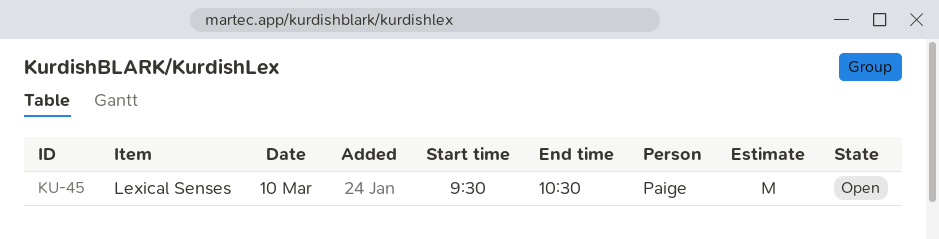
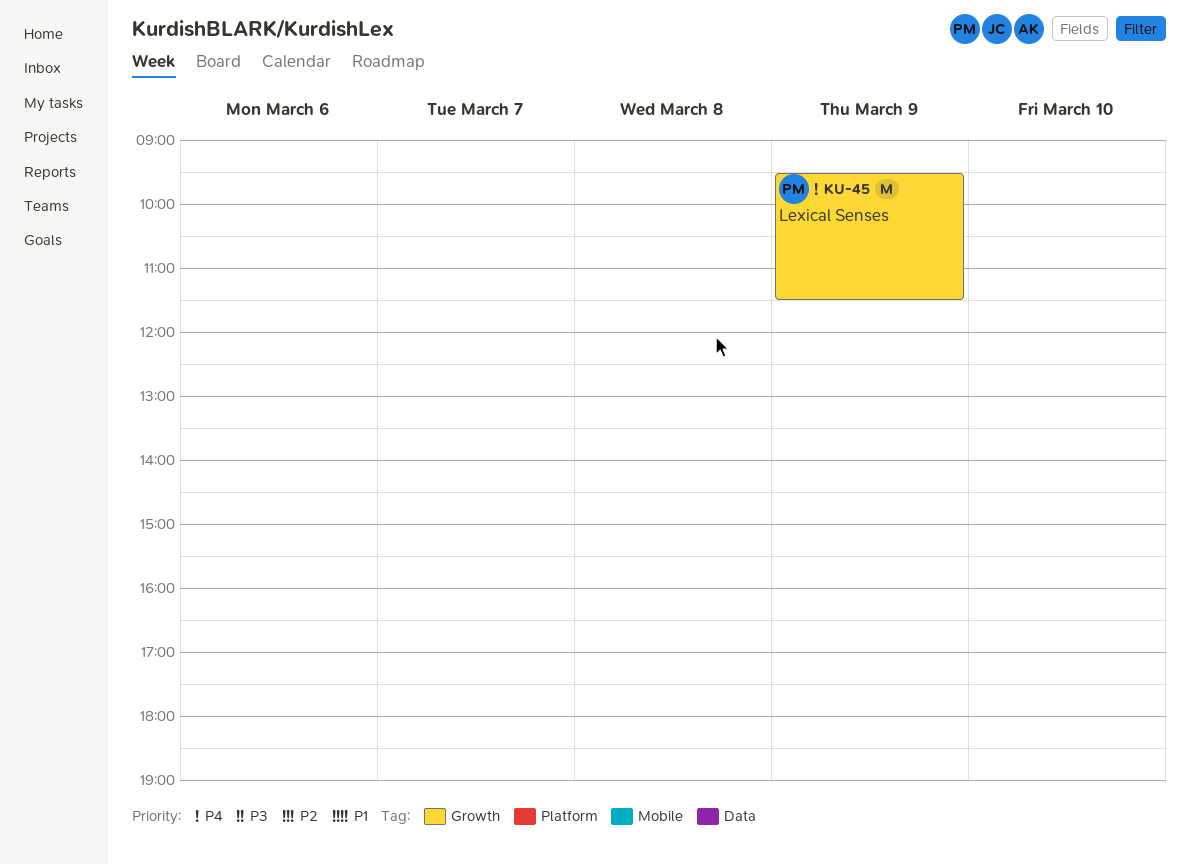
KU-45, day: Mar 10 -> Mar 9
KU-45, ends: 10:30 -> 11:30

